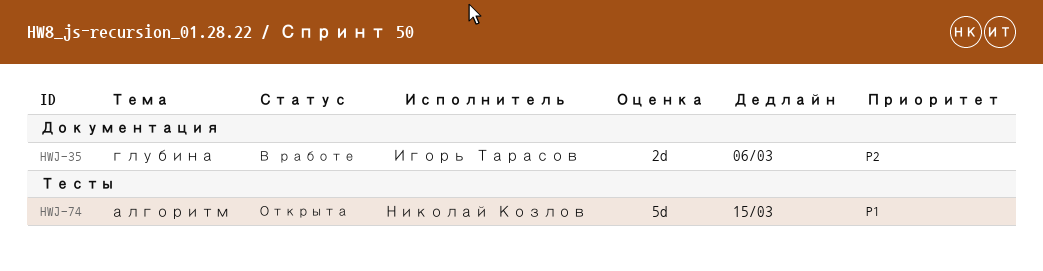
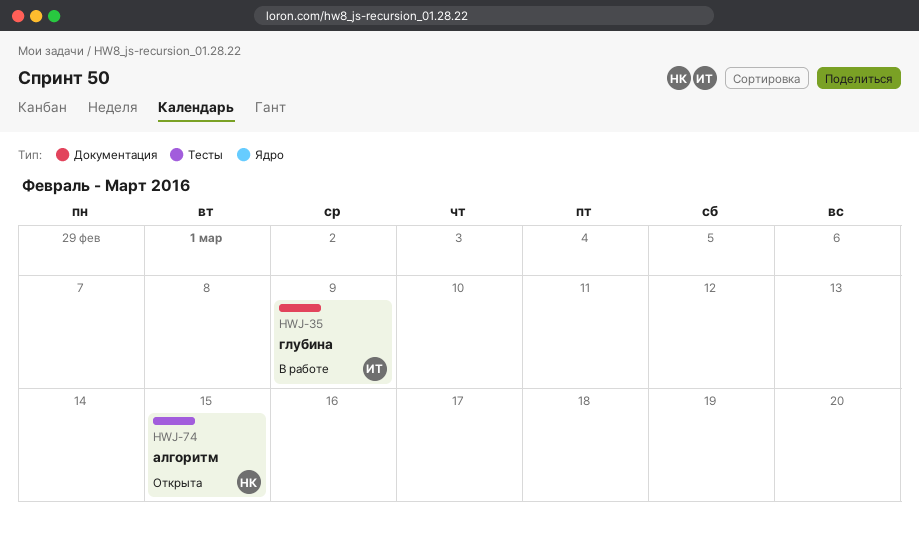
HWJ-35, due: Mar 6 -> Mar 9

